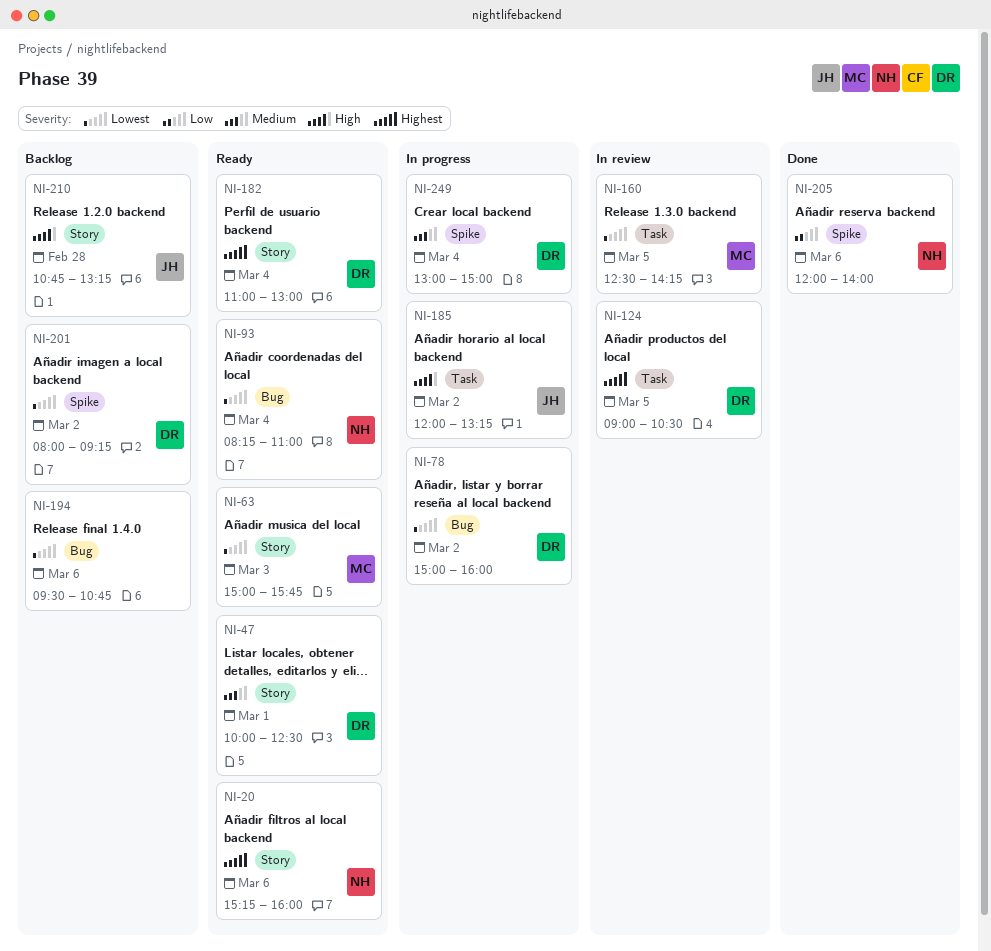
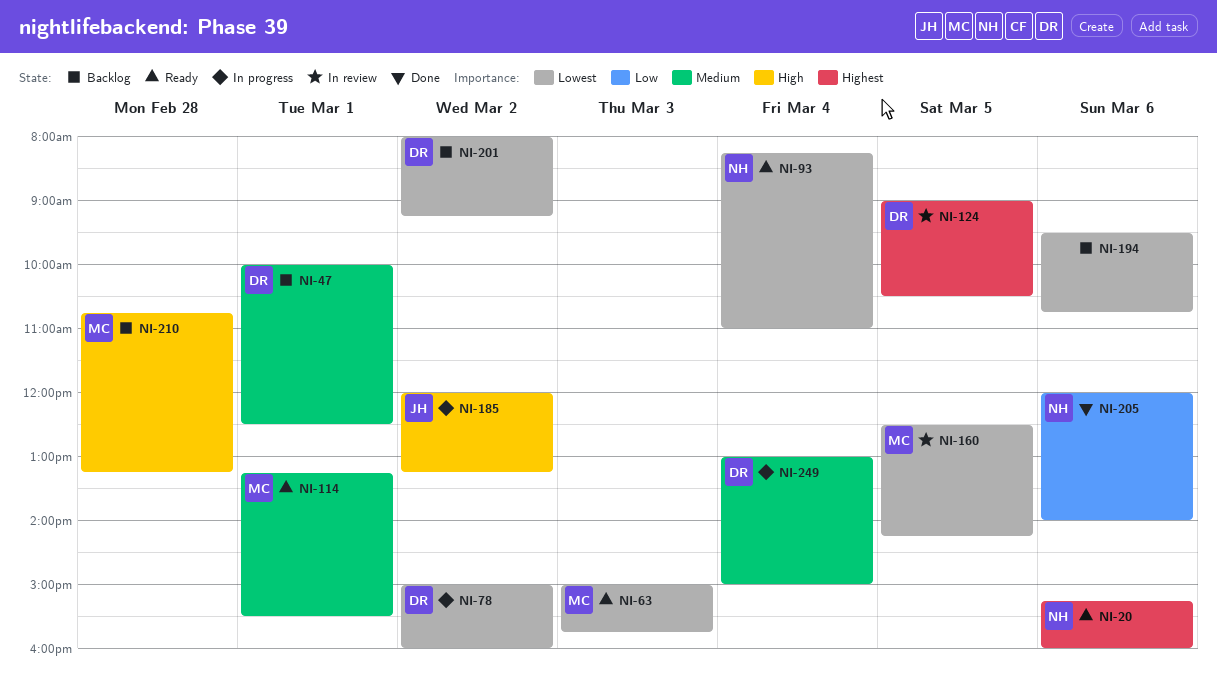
NI-47, status: Ready -> Backlog
NI-114: none -> present
NI-182: present -> none
NI-210, owner: JH -> MC

